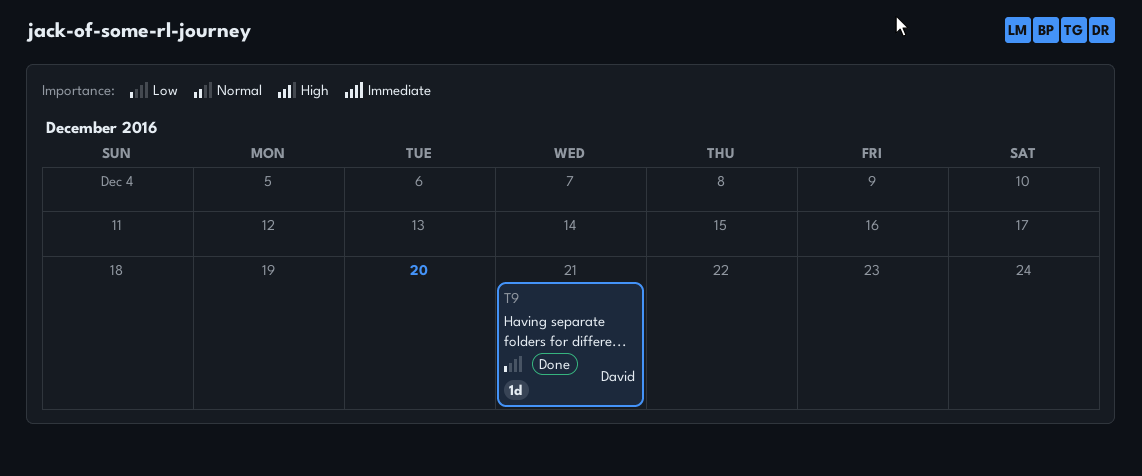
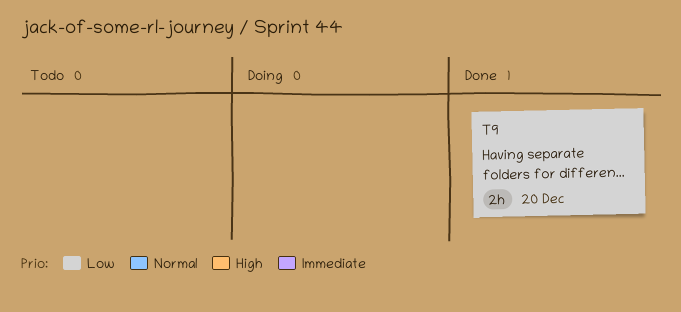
T9, estimate: 1d -> 2h
T9, due: Dec 21 -> Dec 20

